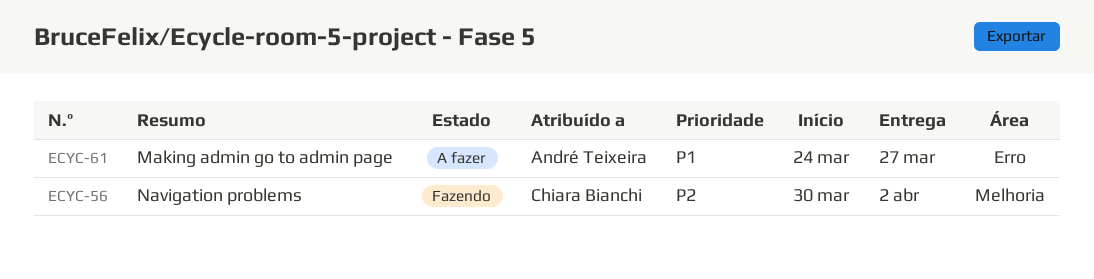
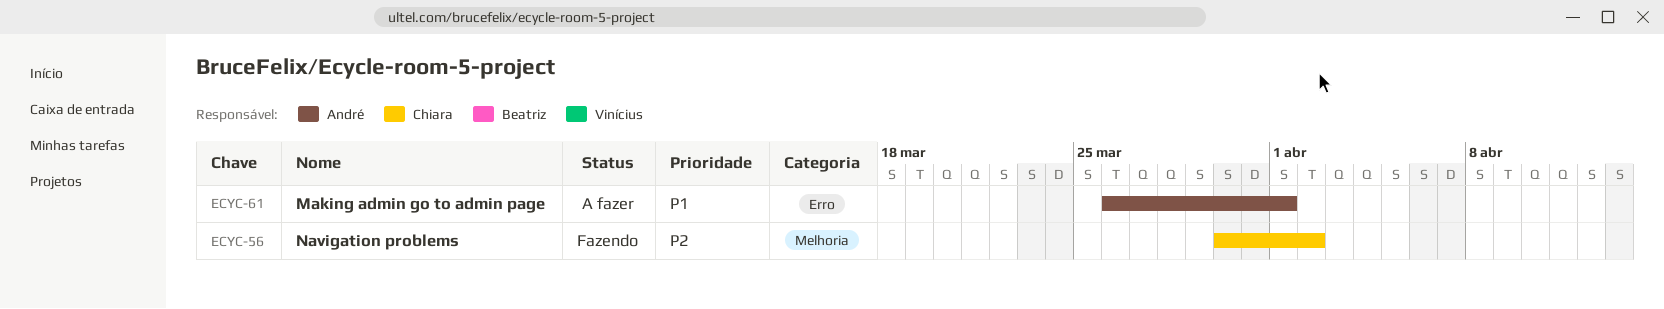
ECYC-61, start: Mar 24 -> Mar 26
ECYC-61, due: Mar 27 -> Apr 1

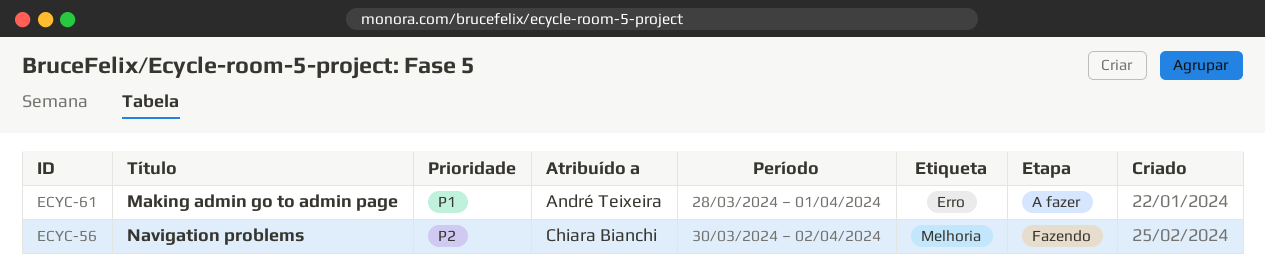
ECYC-61, start: Mar 26 -> Mar 28

